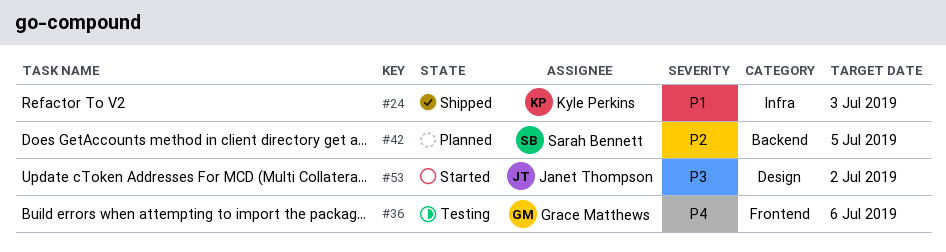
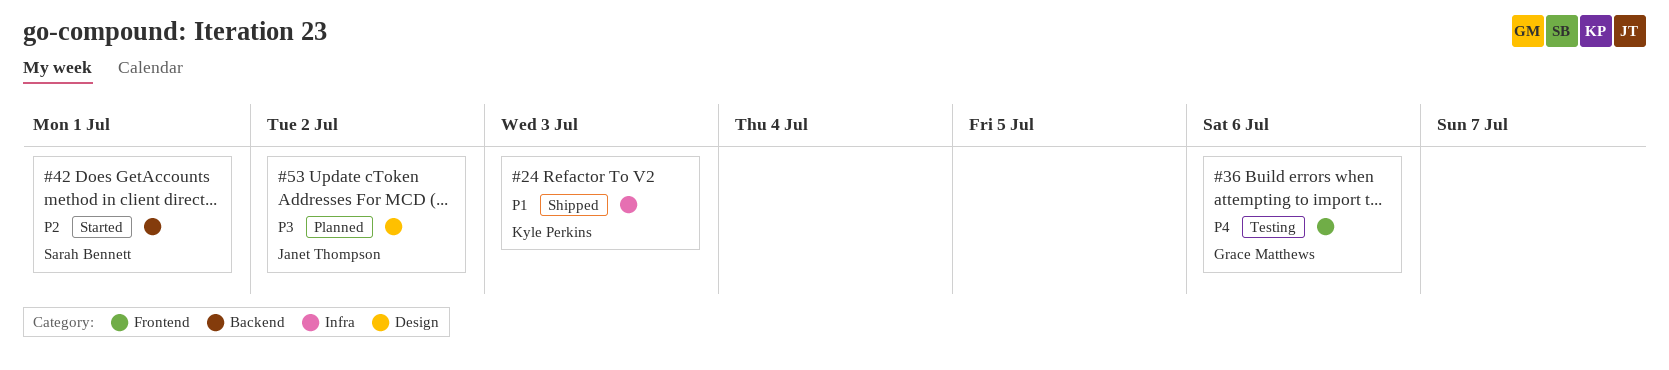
#42, status: Planned -> Started
#42, due: Jul 5 -> Jul 1
#53, status: Started -> Planned

